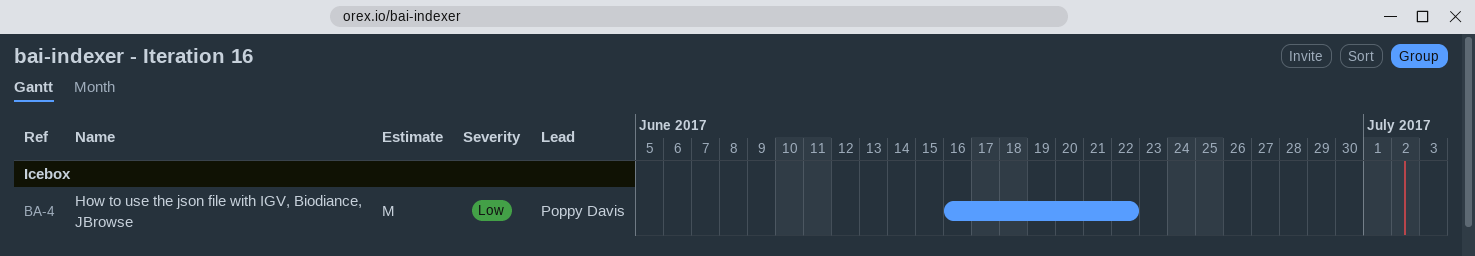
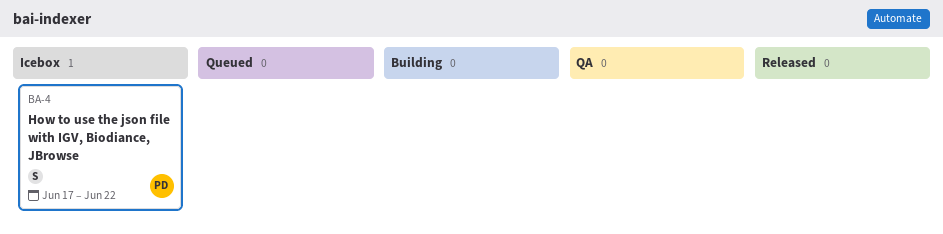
BA-4, estimate: M -> S
BA-4, start: Jun 16 -> Jun 17

